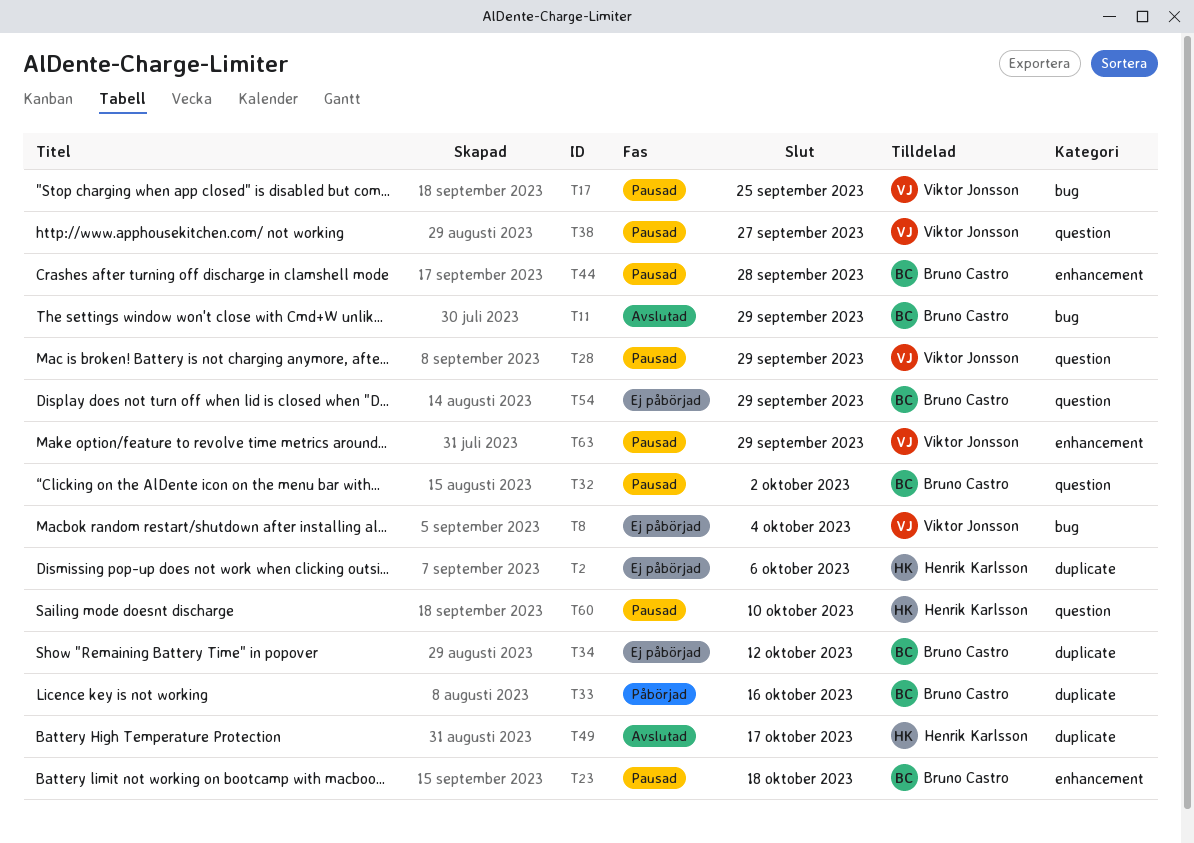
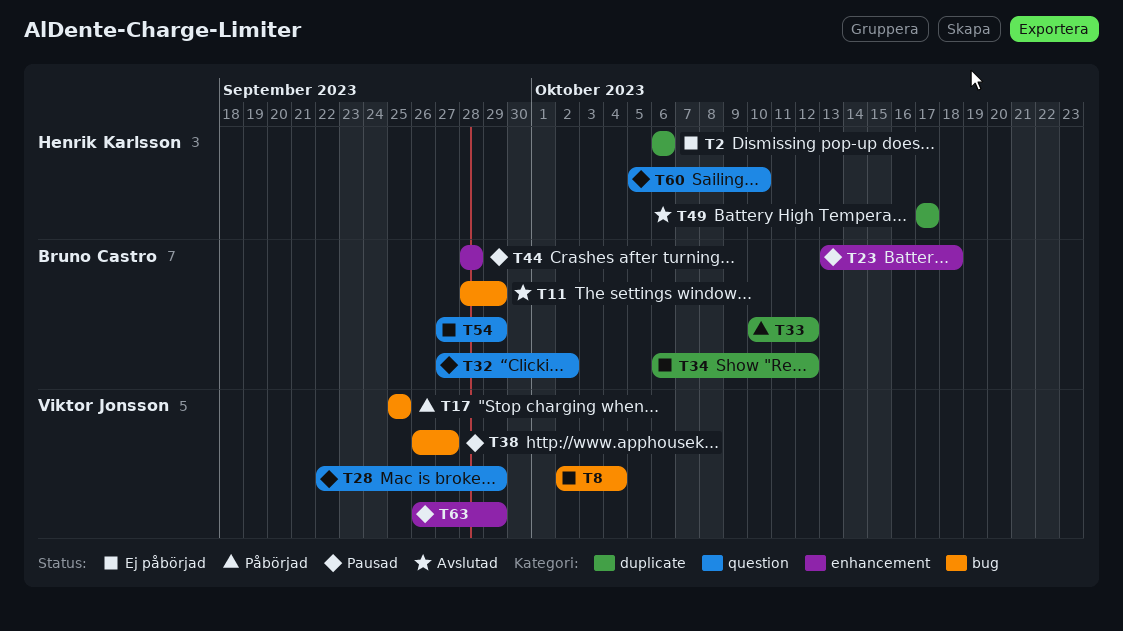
T17, status: Pausad -> Påbörjad
T33, due: Oct 16 -> Oct 12
T38, label: question -> bug

